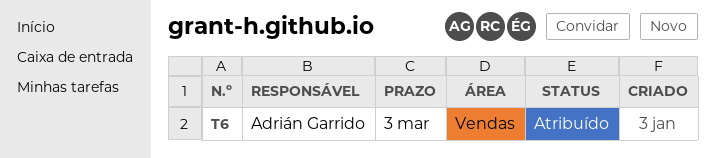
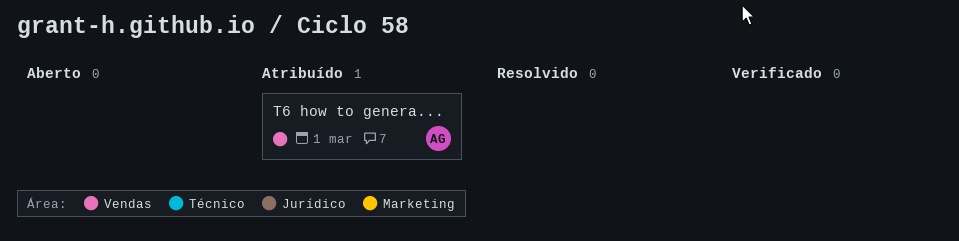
T6, due: Mar 3 -> Mar 1

